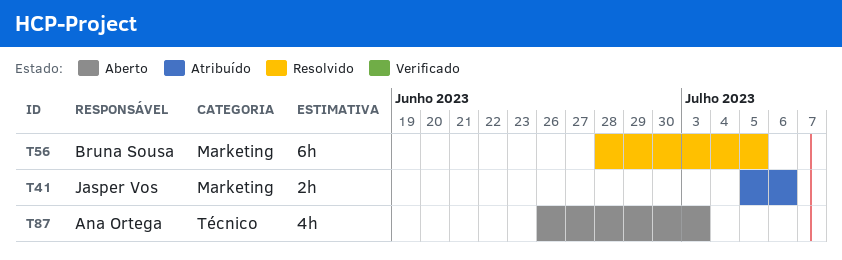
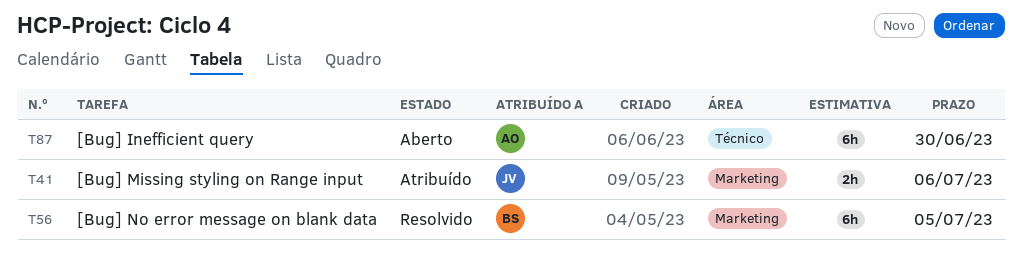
T87, estimate: 4h -> 6h
T87, due: Jul 3 -> Jun 30

